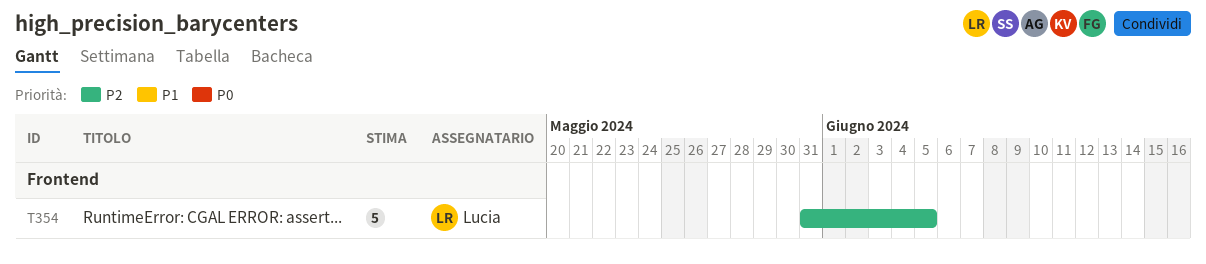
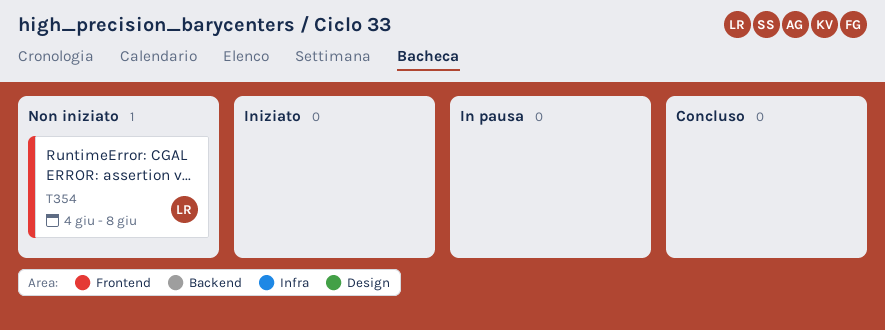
T354, start: May 31 -> Jun 4
T354, due: Jun 5 -> Jun 8

